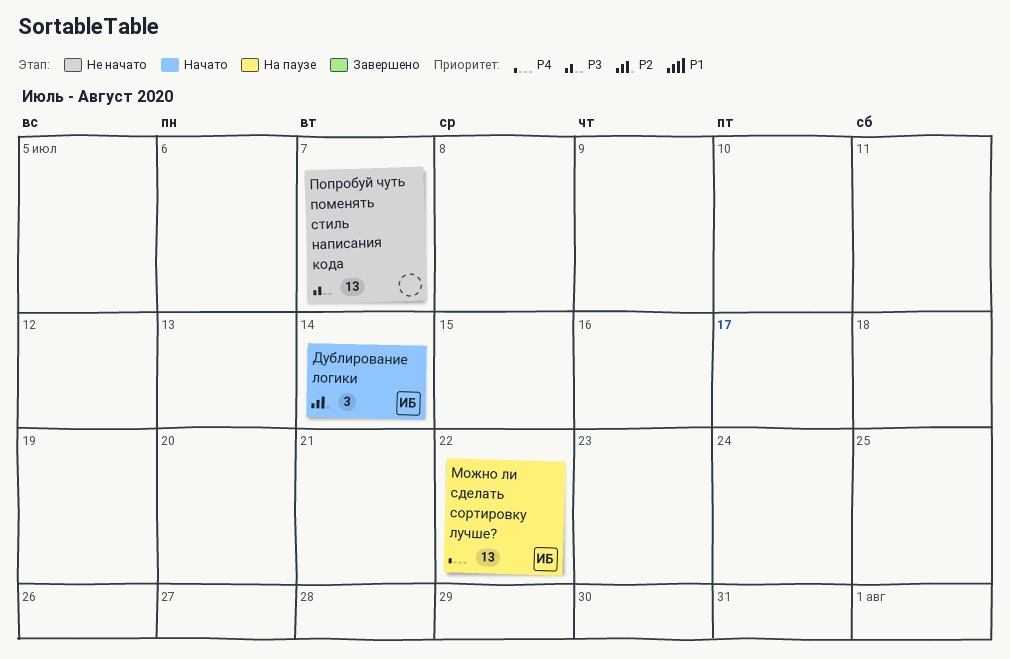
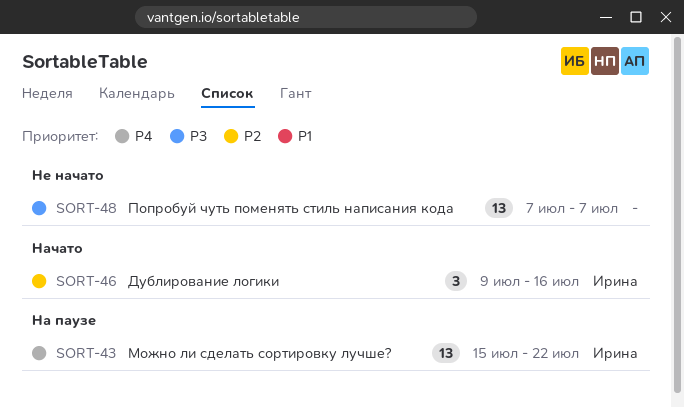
Дублирование логики, due: Jul 14 -> Jul 16

